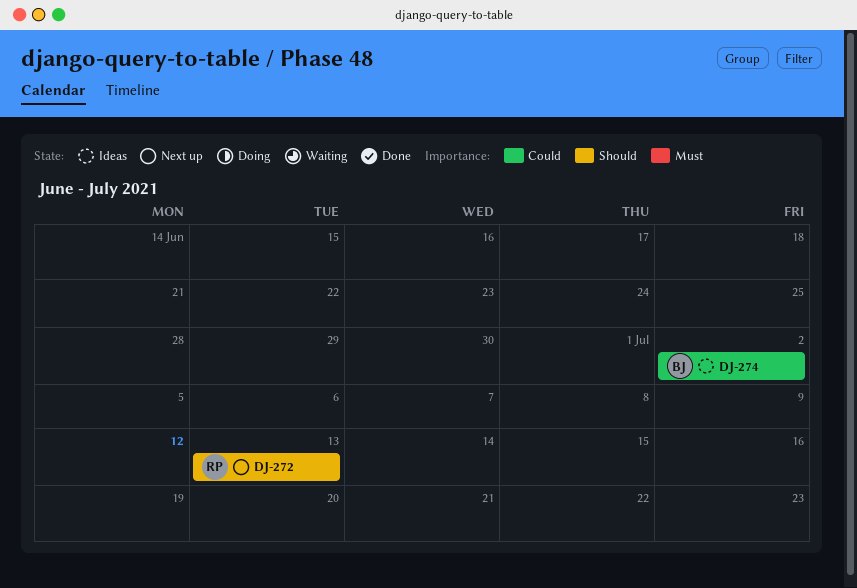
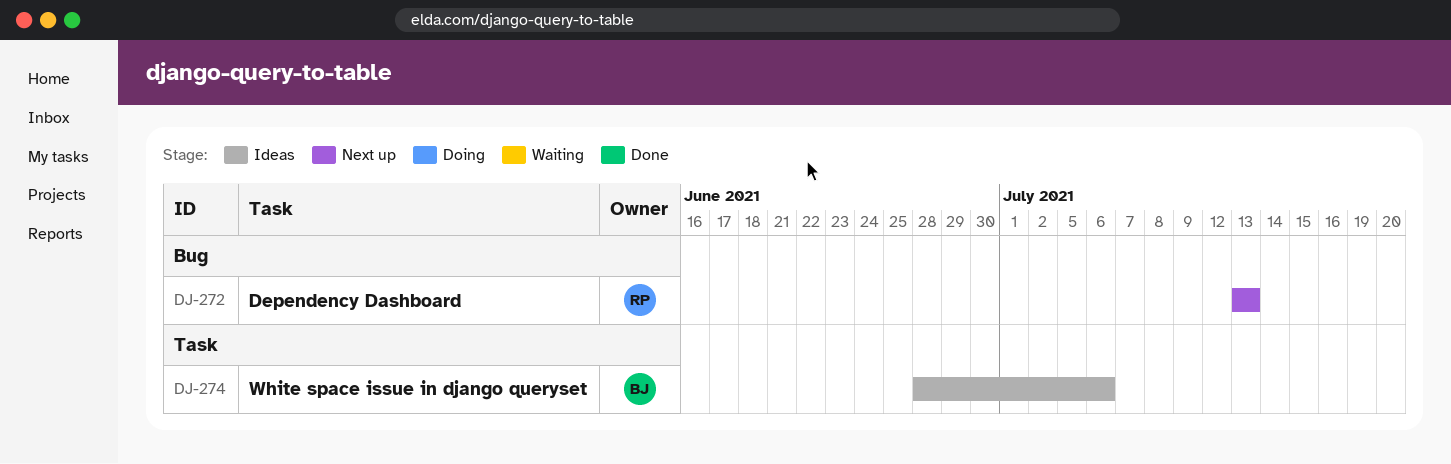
DJ-274, start: Jul 2 -> Jun 28
DJ-274, due: Jul 2 -> Jul 6

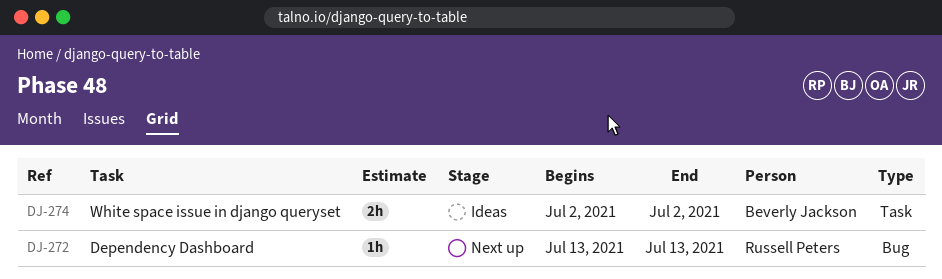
DJ-274, start: Jun 28 -> Jul 2
DJ-274, due: Jul 6 -> Jul 2

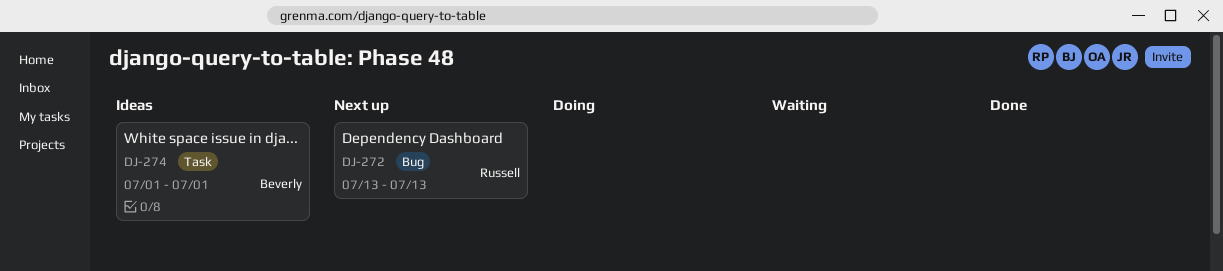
DJ-274, start: Jul 2 -> Jul 1
DJ-274, due: Jul 2 -> Jul 1

